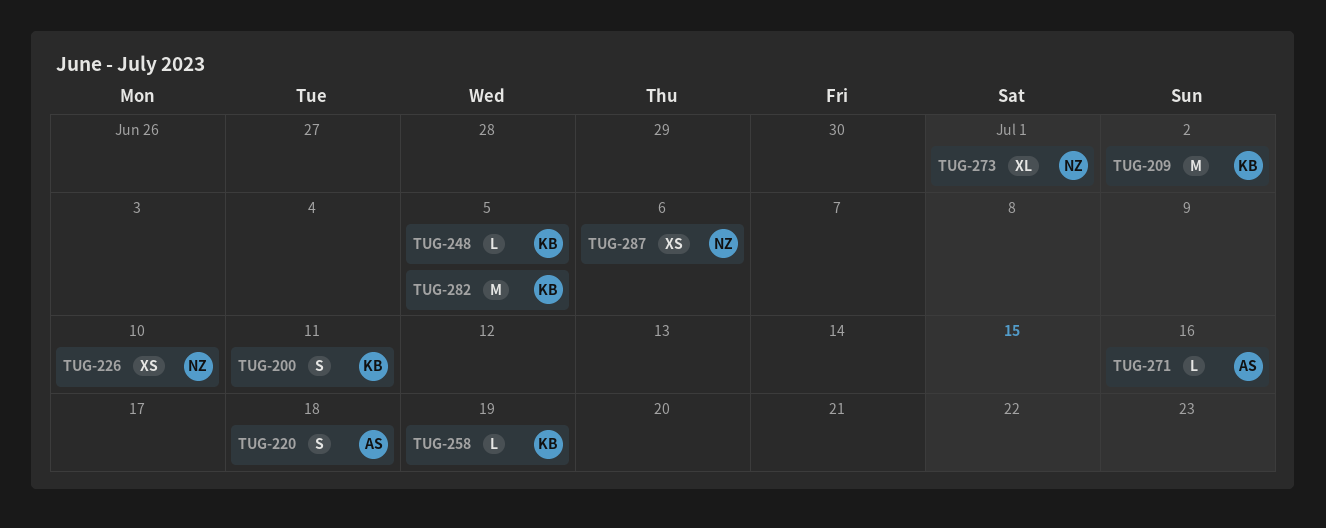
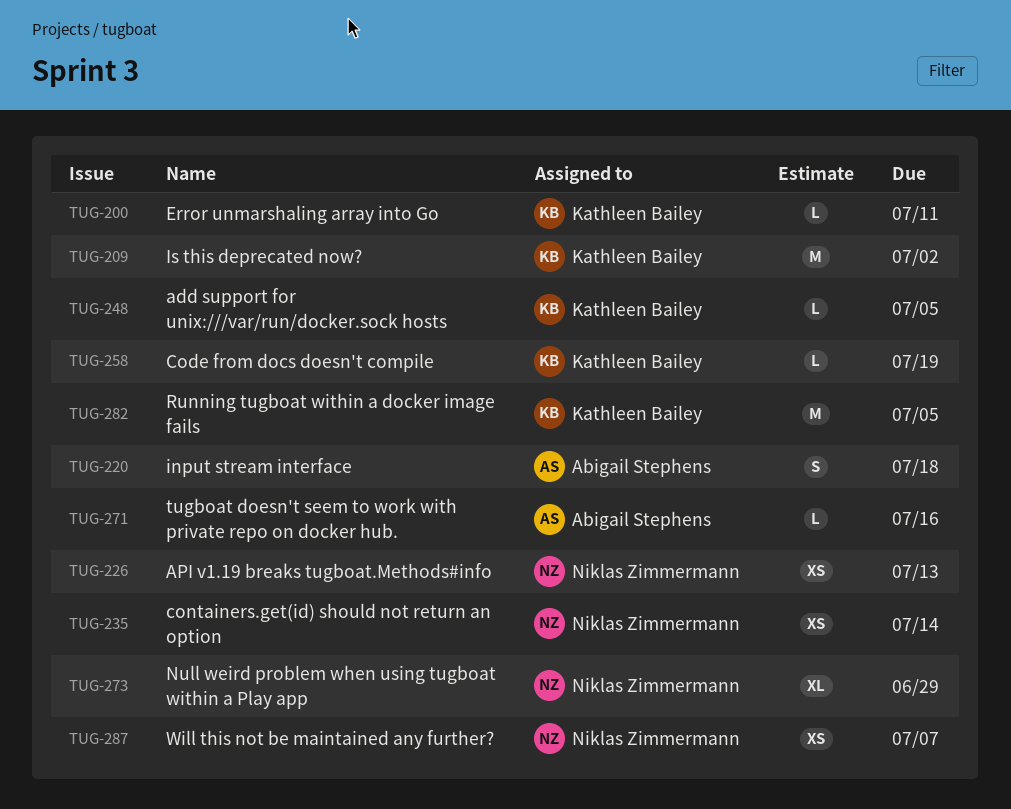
TUG-200, estimate: S -> L
TUG-226, due: Jul 10 -> Jul 13
TUG-235: none -> present
TUG-273, due: Jul 1 -> Jun 29
TUG-287, due: Jul 6 -> Jul 7

